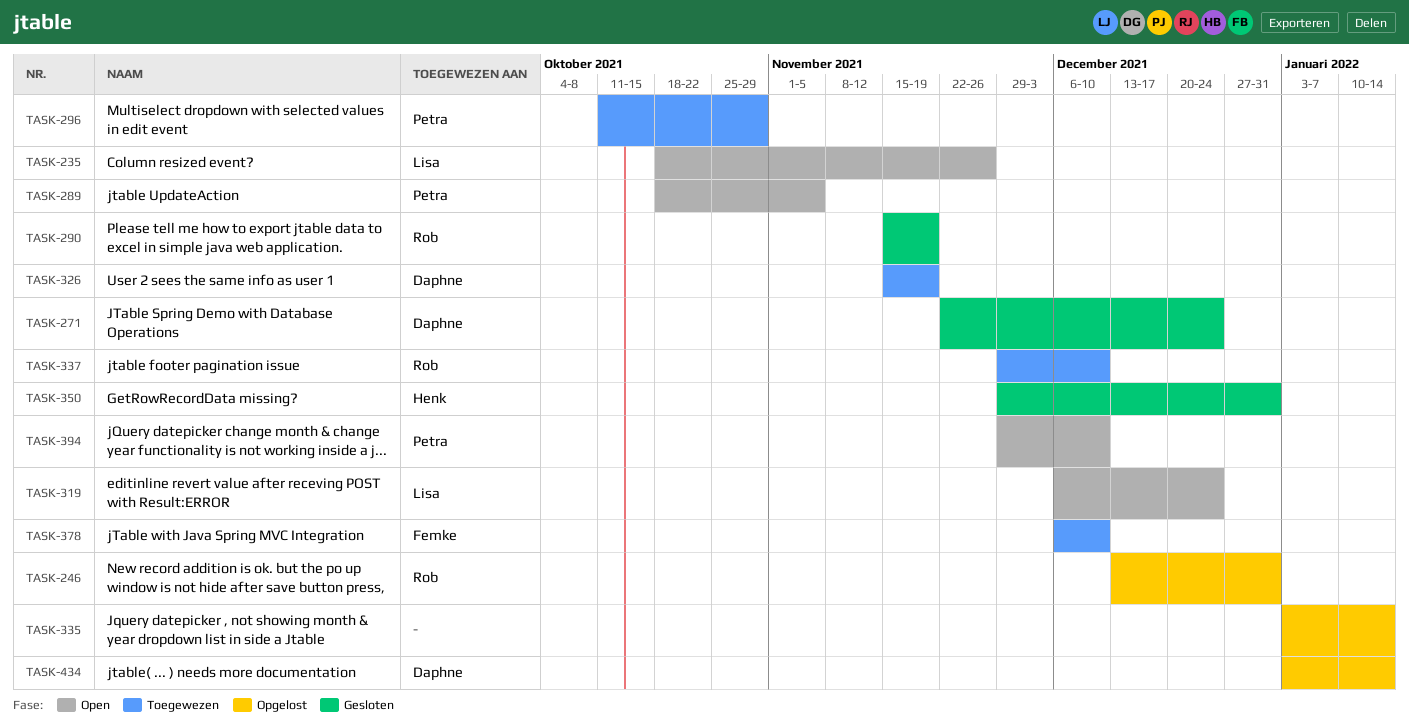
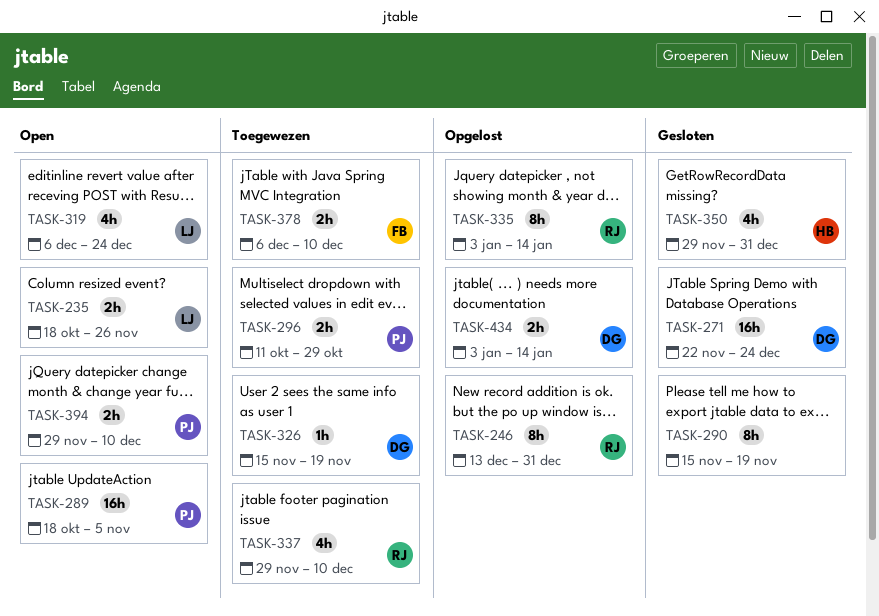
TASK-290, owner: Rob -> none
TASK-335, owner: none -> Rob

